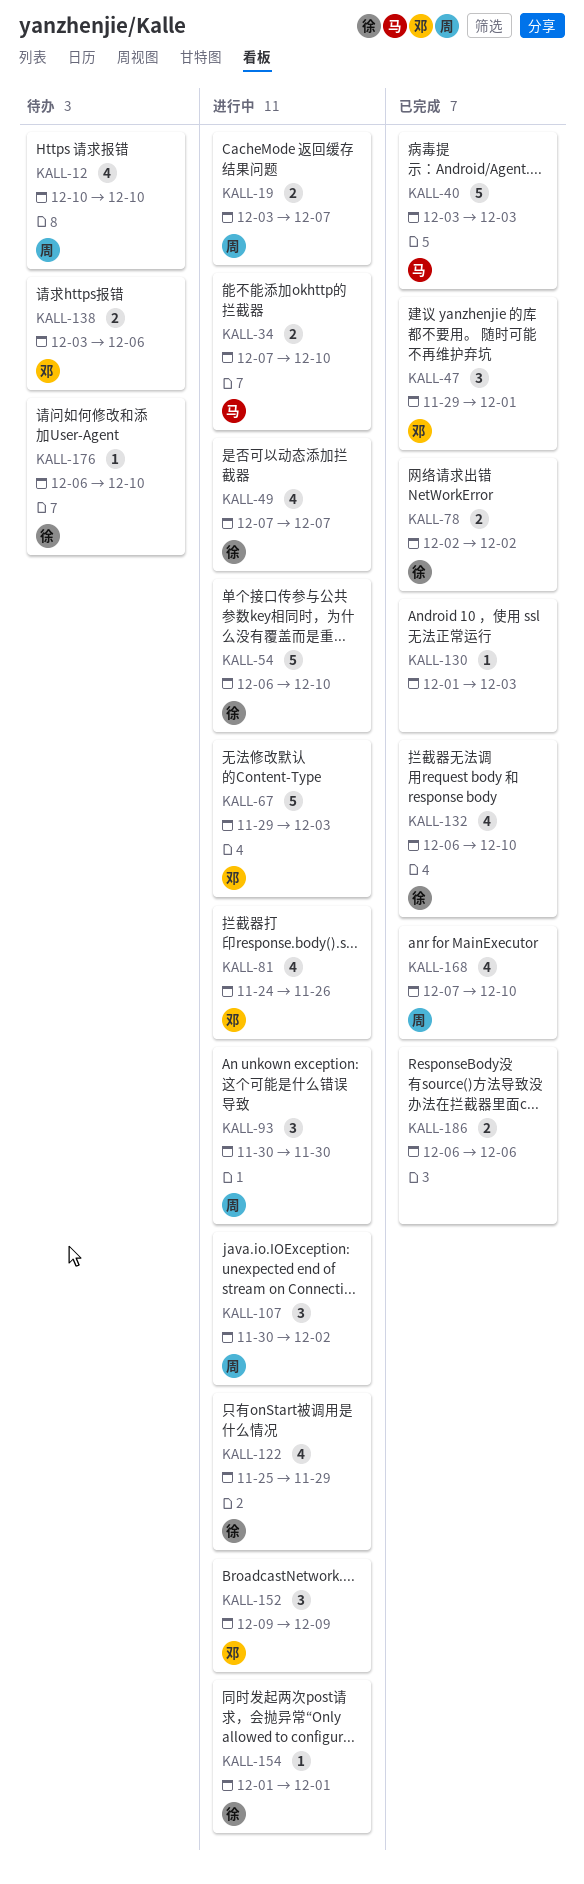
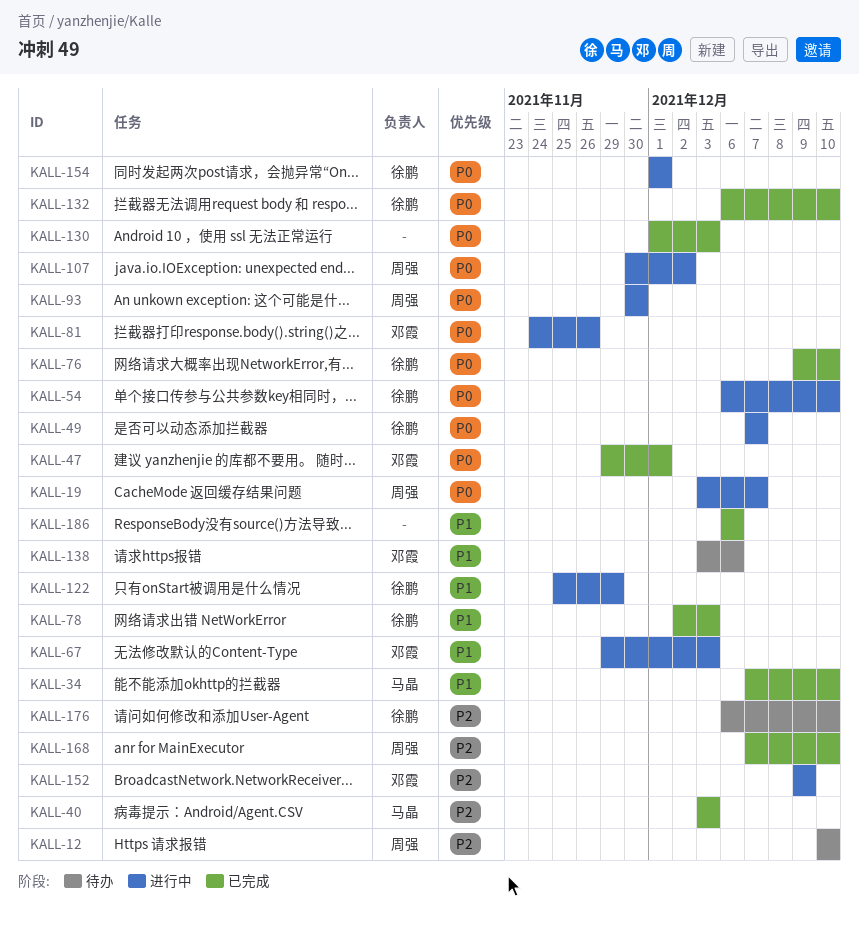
KALL-34, status: 进行中 -> 已完成
KALL-76: none -> present
KALL-78, due: Dec 2 -> Dec 3

